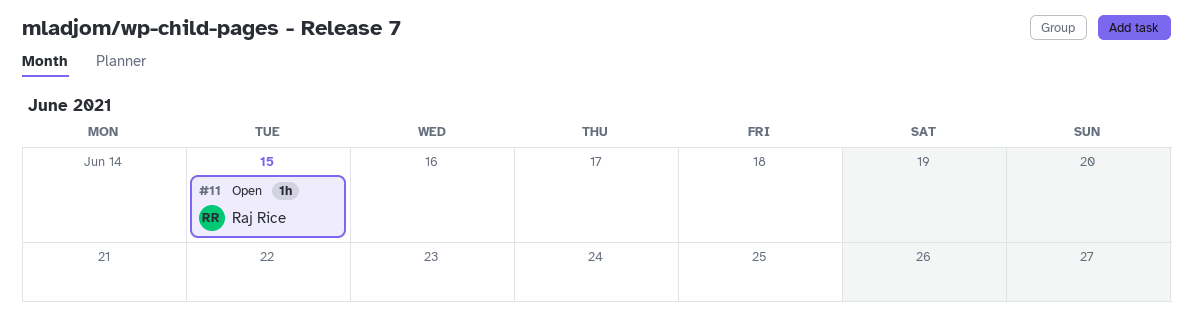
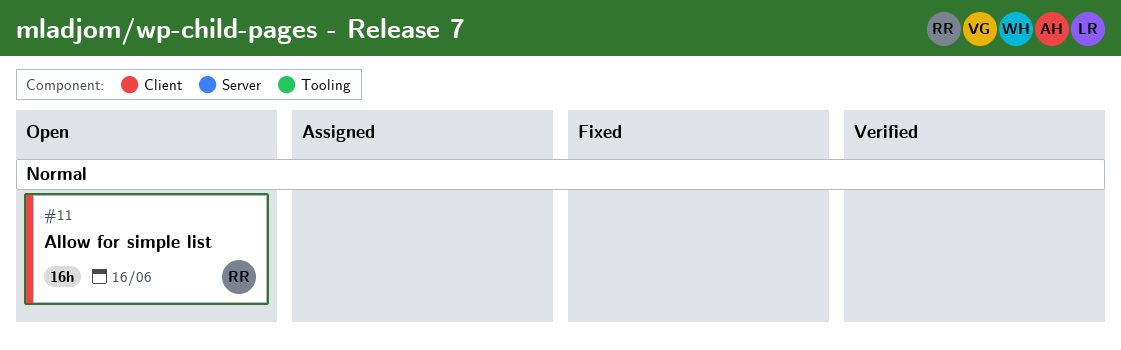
#11, estimate: 1h -> 16h
#11, due: Jun 15 -> Jun 16

